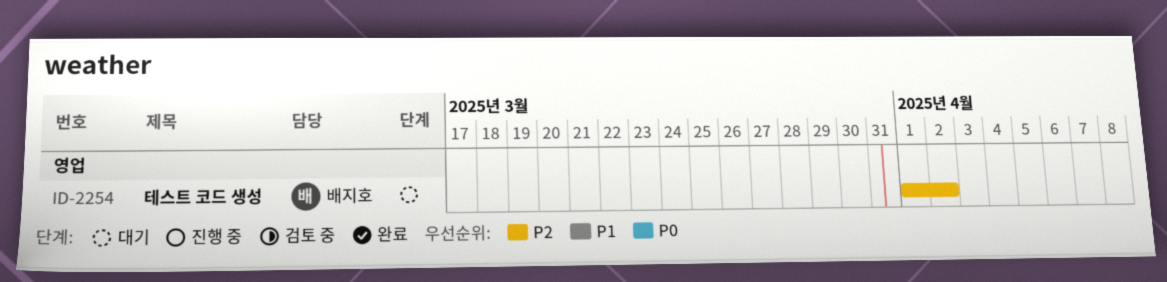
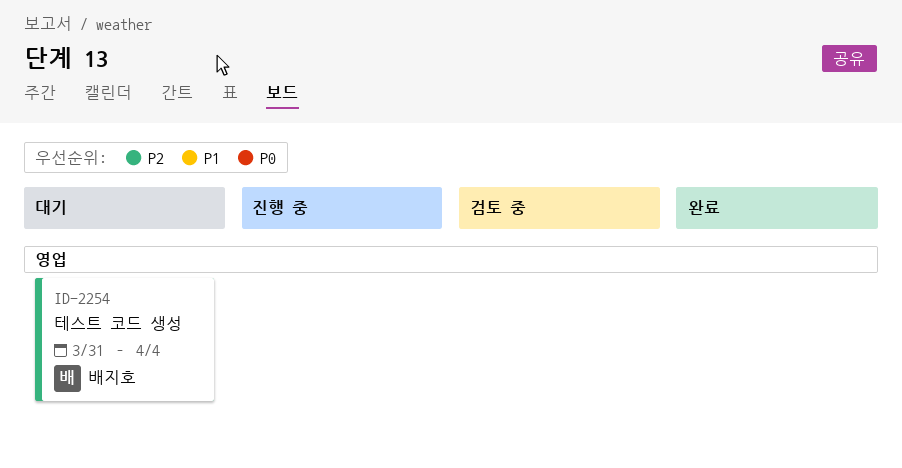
ID-2254, start: Apr 1 -> Mar 31
ID-2254, due: Apr 2 -> Apr 4

